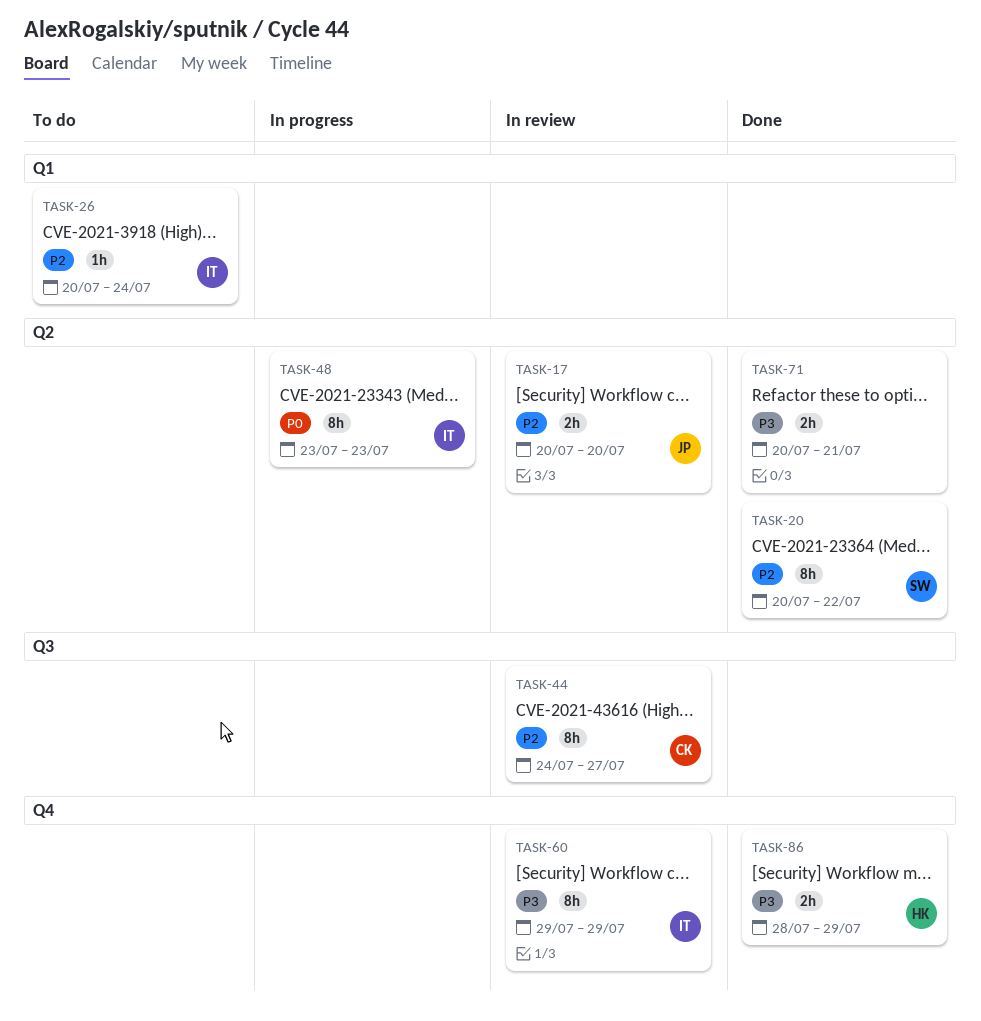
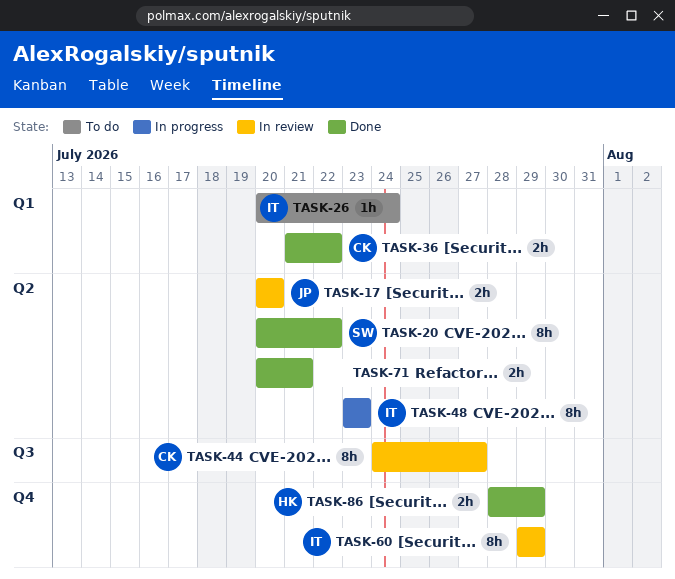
TASK-36: none -> present

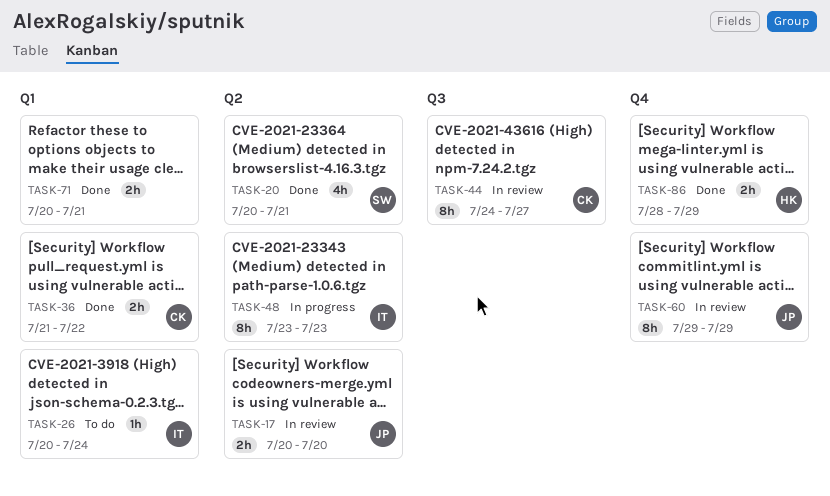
TASK-20, estimate: 8h -> 4h
TASK-20, due: Jul 22 -> Jul 21
TASK-60, owner: IT -> JP
TASK-71, label: Q2 -> Q1

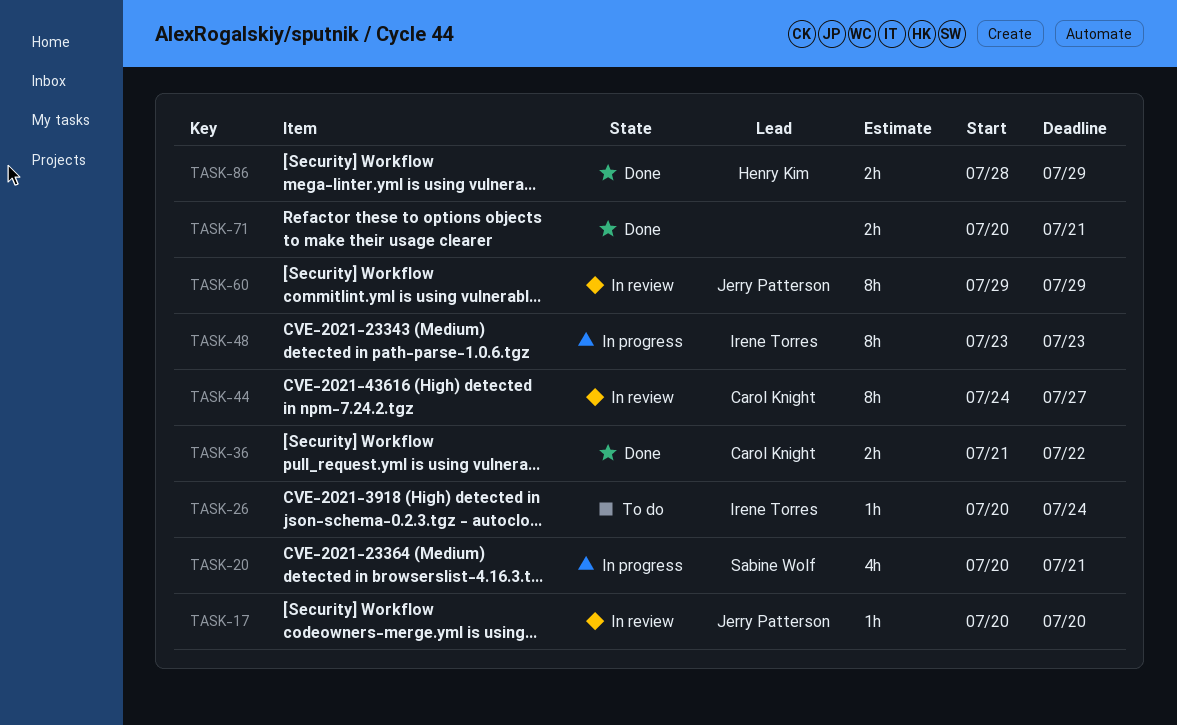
TASK-17, estimate: 2h -> 1h
TASK-20, status: Done -> In progress

